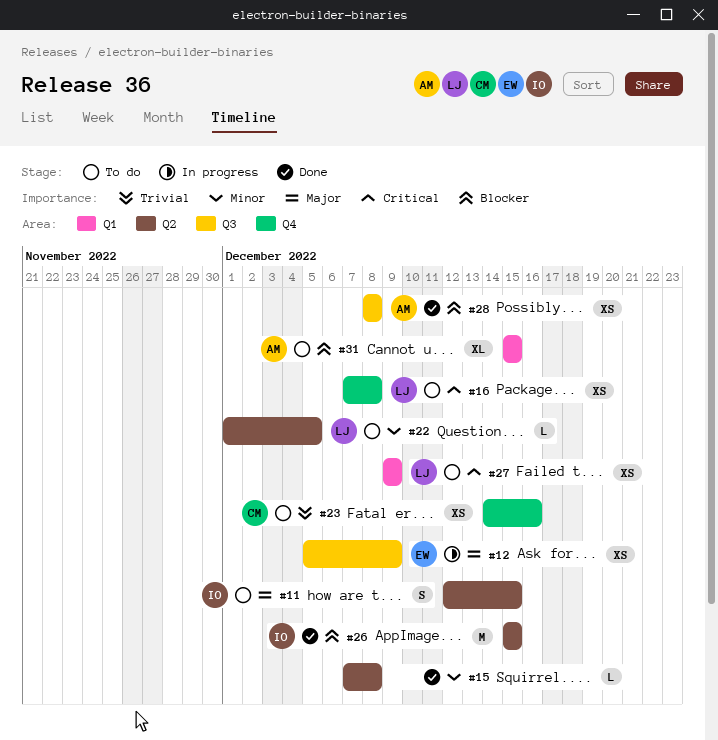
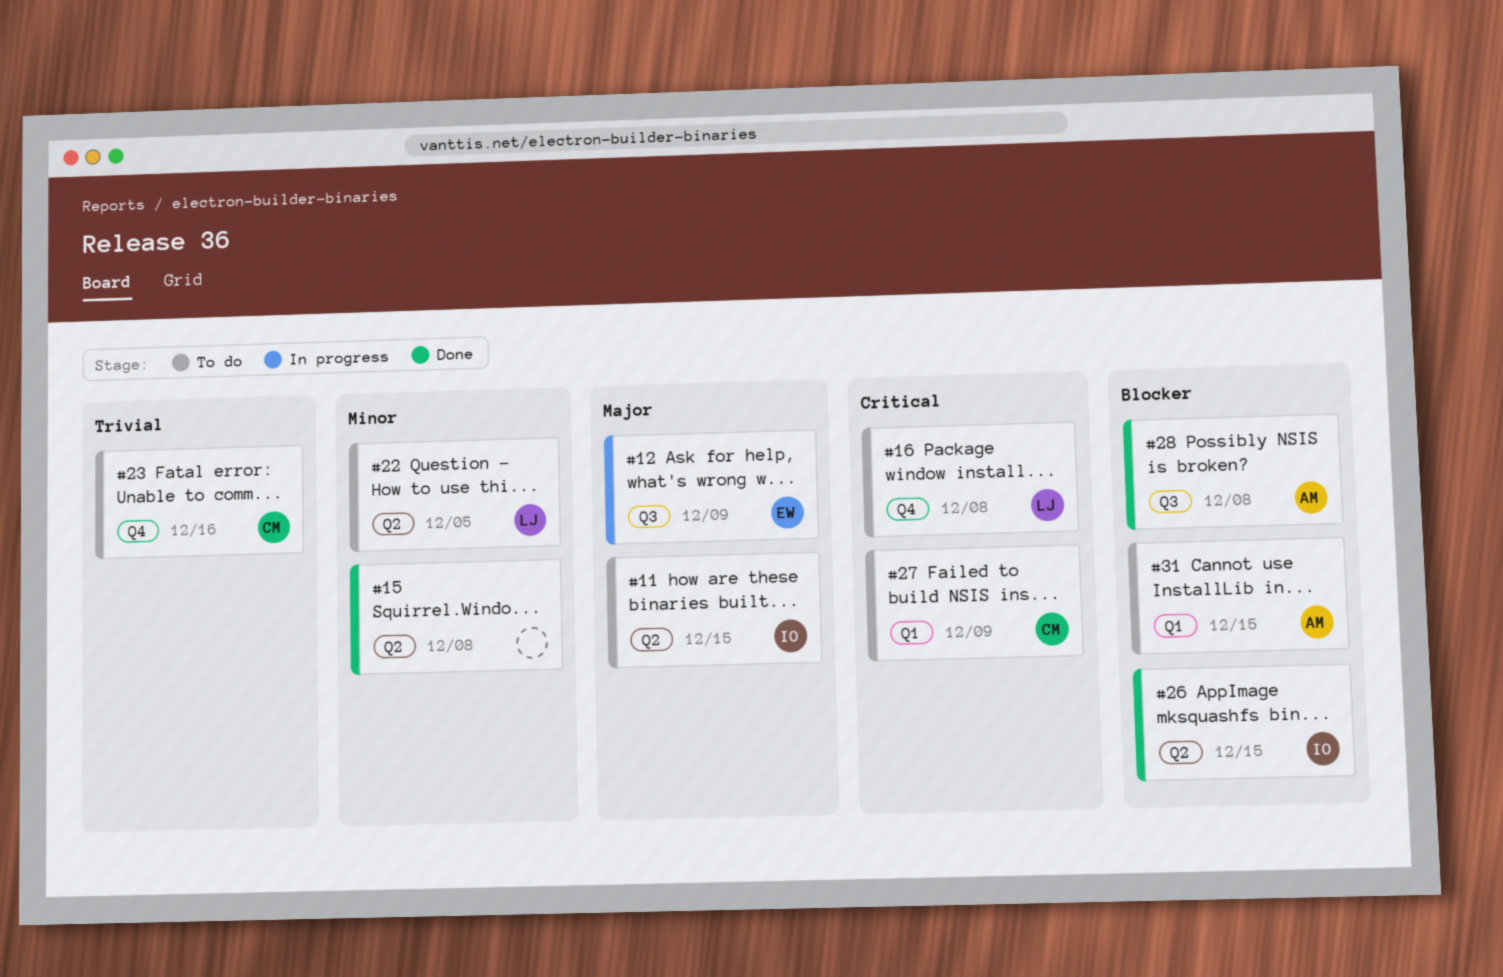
#27, owner: LJ -> CM

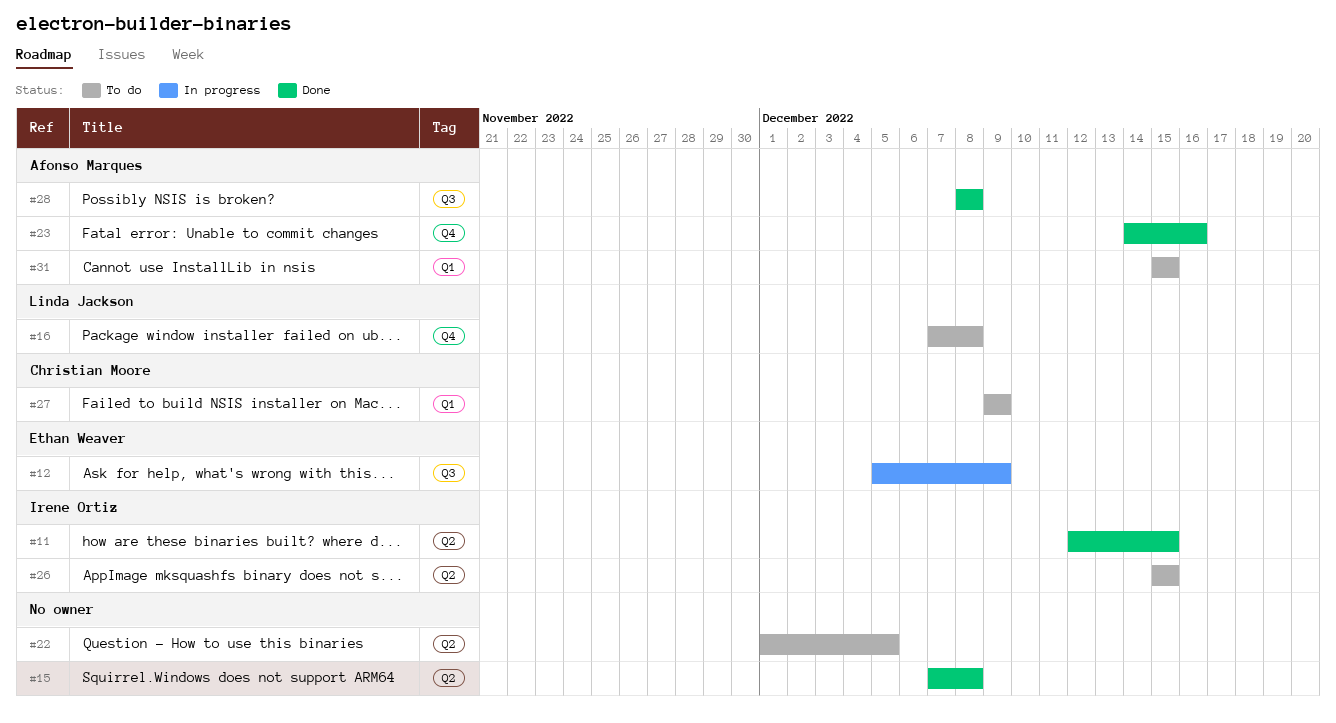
#11, status: To do -> Done
#22, owner: Linda Jackson -> none
#23, status: To do -> Done
#23, owner: Christian Moore -> Afonso Marques
#26, status: Done -> To do

